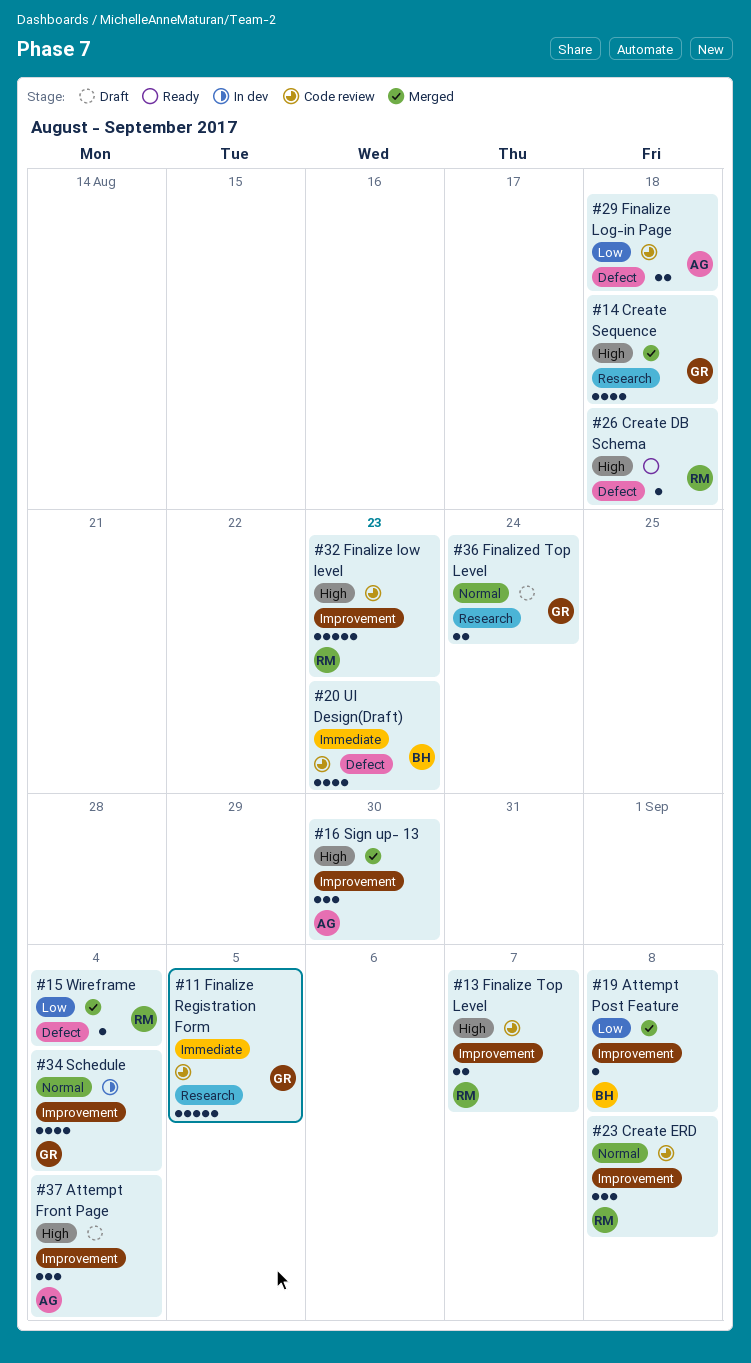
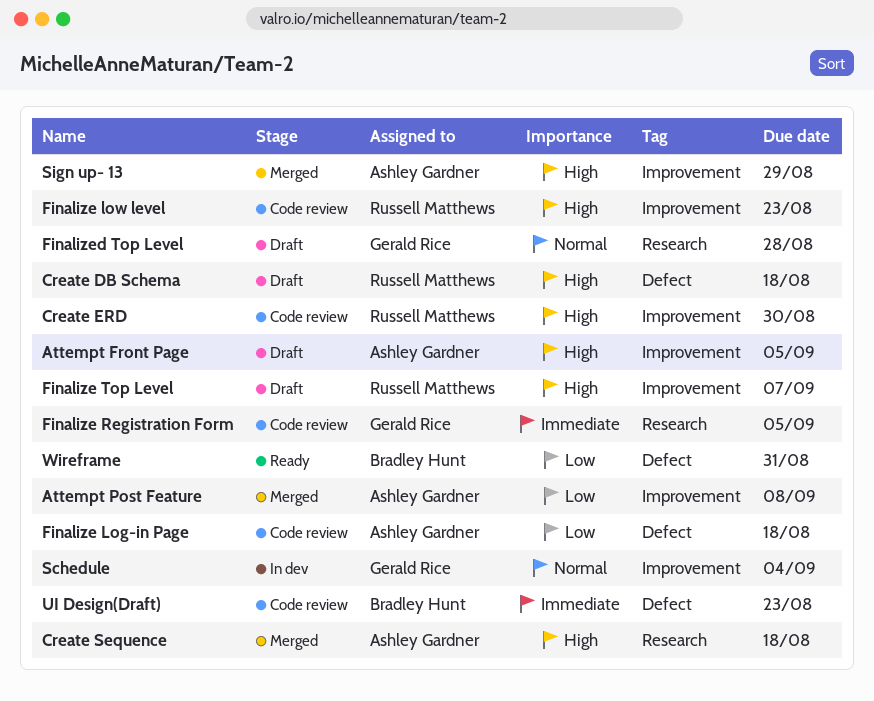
Attempt Front Page, due: Sep 4 -> Sep 5
Attempt Post Feature, owner: Bradley Hunt -> Ashley Gardner
Create DB Schema, status: Ready -> Draft
Create ERD, priority: Normal -> High
Create ERD, due: Sep 8 -> Aug 30
Create Sequence, owner: Gerald Rice -> Ashley Gardner
Finalize Top Level, status: Code review -> Draft
Finalized Top Level, due: Aug 24 -> Aug 28
Sign up- 13, due: Aug 30 -> Aug 29
Wireframe, status: Merged -> Ready
Wireframe, owner: Russell Matthews -> Bradley Hunt
Wireframe, due: Sep 4 -> Aug 31

